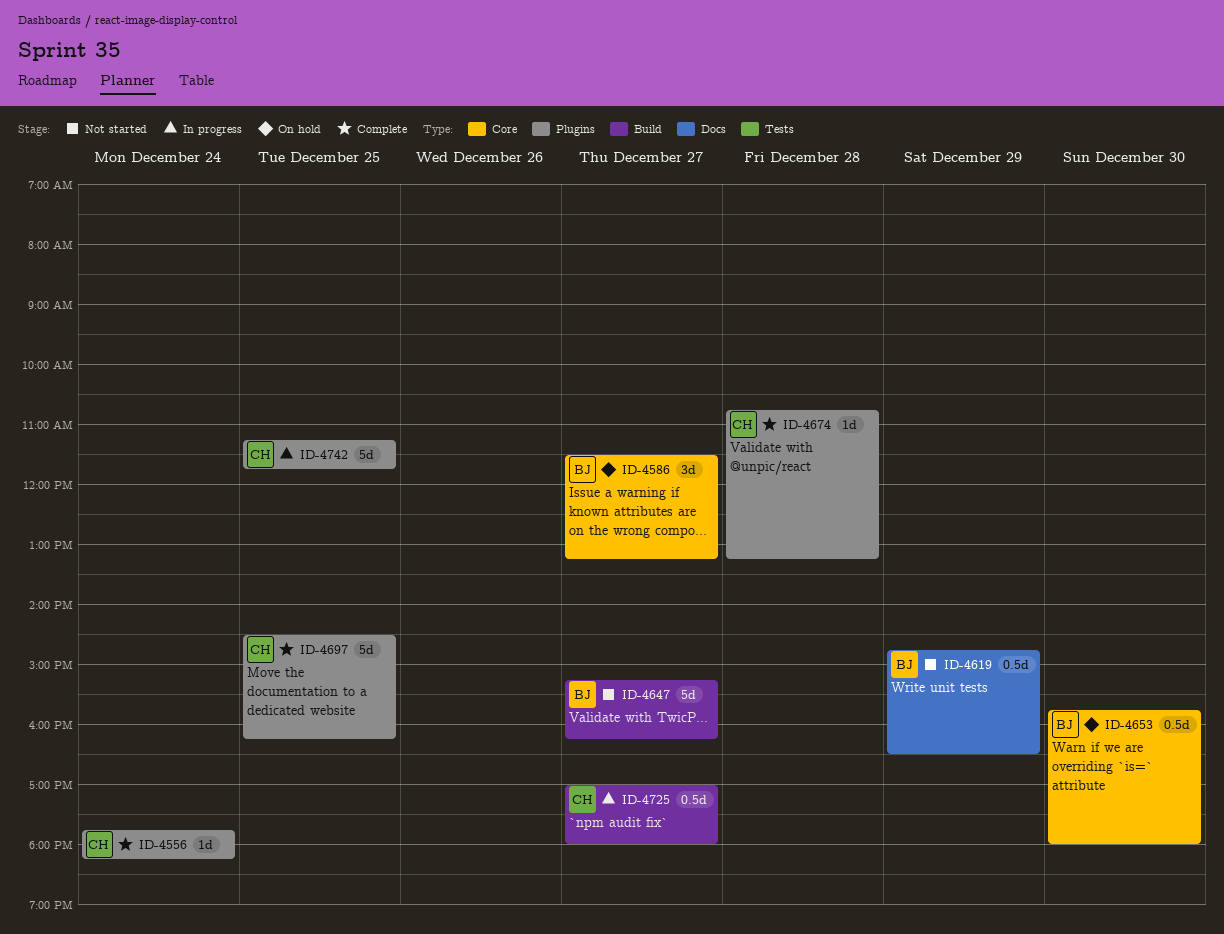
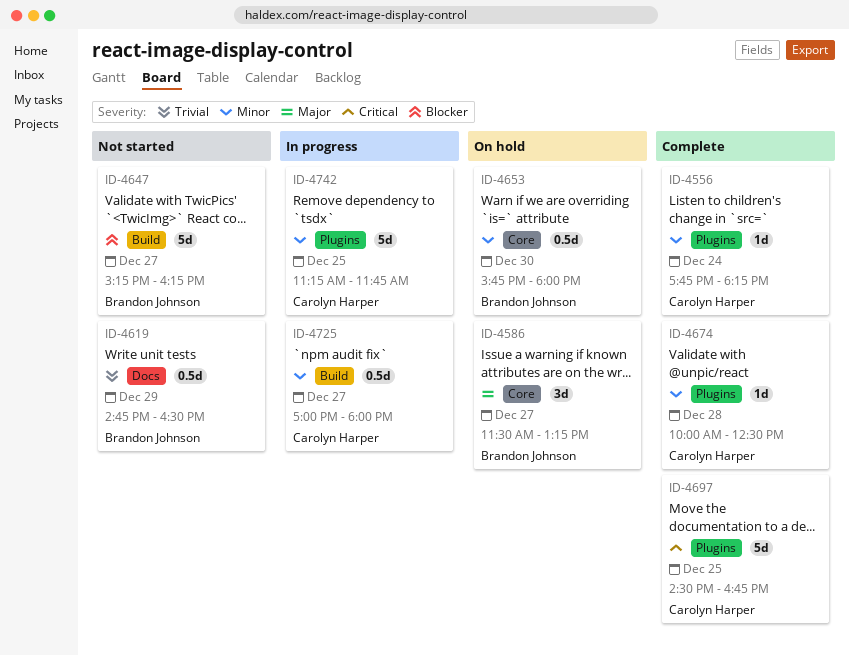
ID-4674, begins: 10:45 -> 10:00
ID-4674, ends: 13:15 -> 12:30
ID-4697, ends: 16:15 -> 16:45

